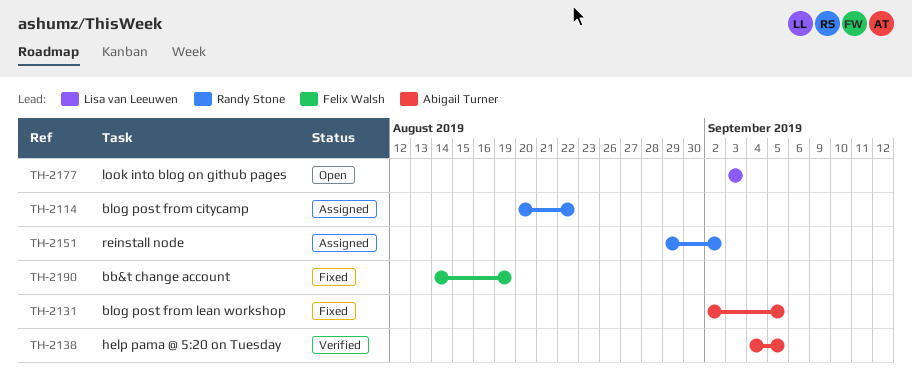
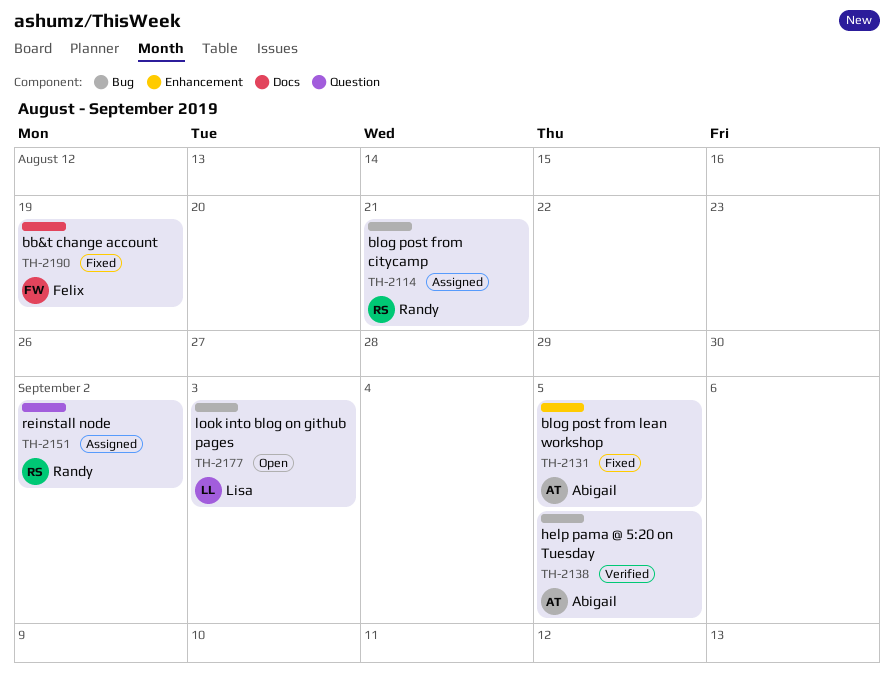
TH-2114, due: Aug 22 -> Aug 21

